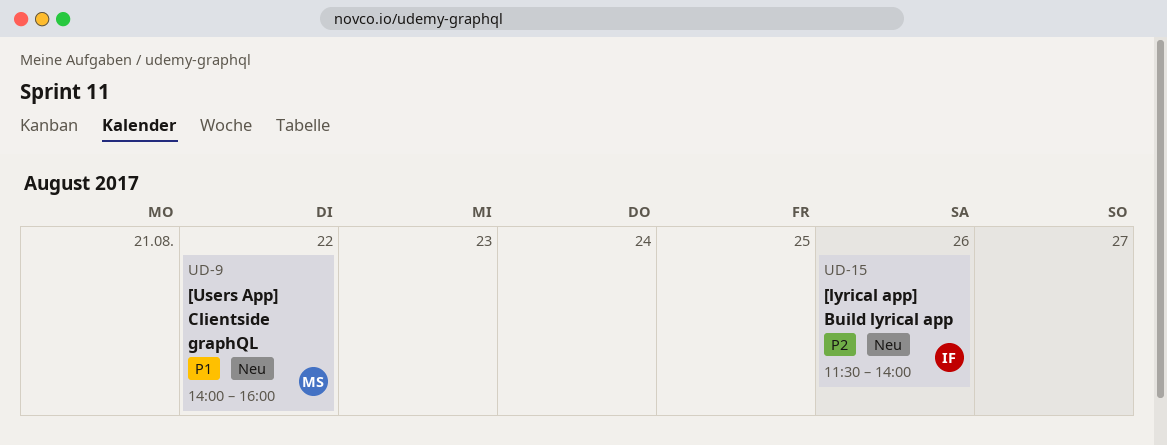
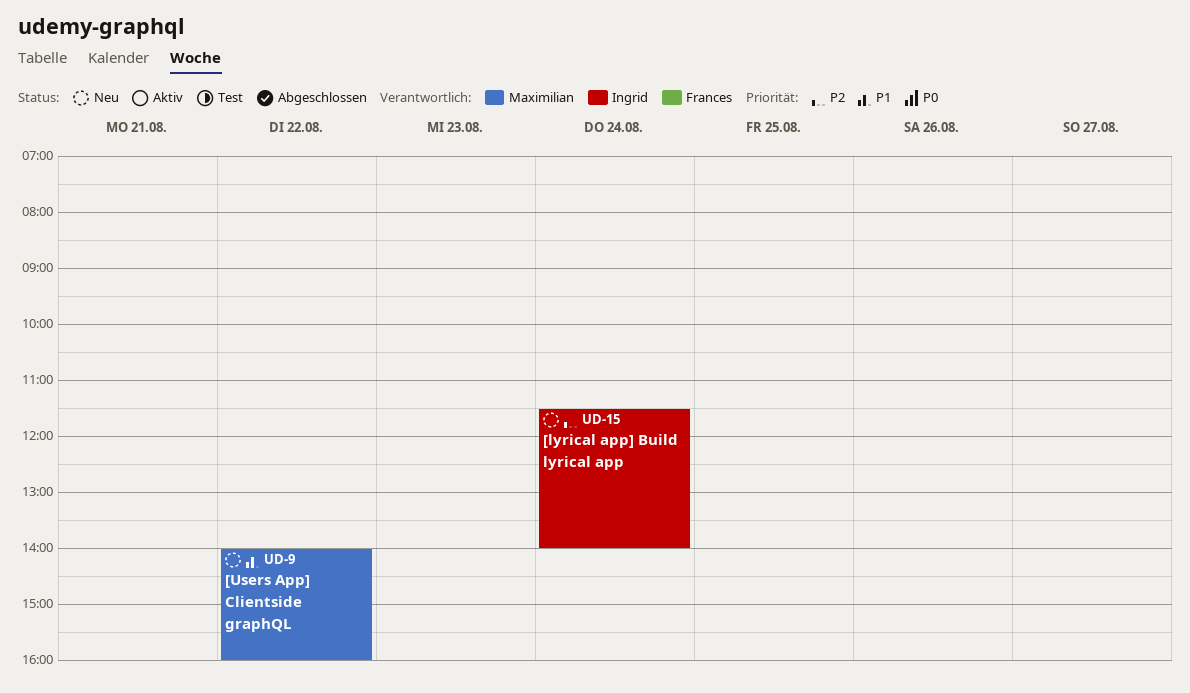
UD-15, day: Aug 26 -> Aug 24

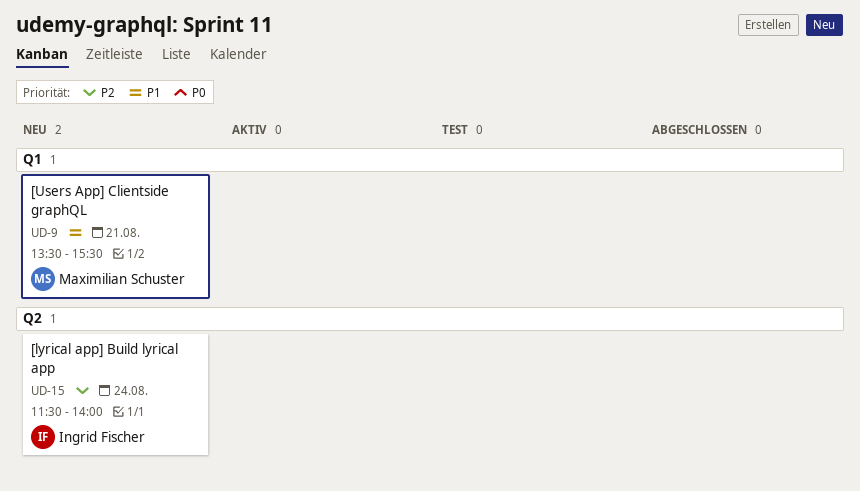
UD-9, day: Aug 22 -> Aug 21
UD-9, begins: 14:00 -> 13:30
UD-9, ends: 16:00 -> 15:30

